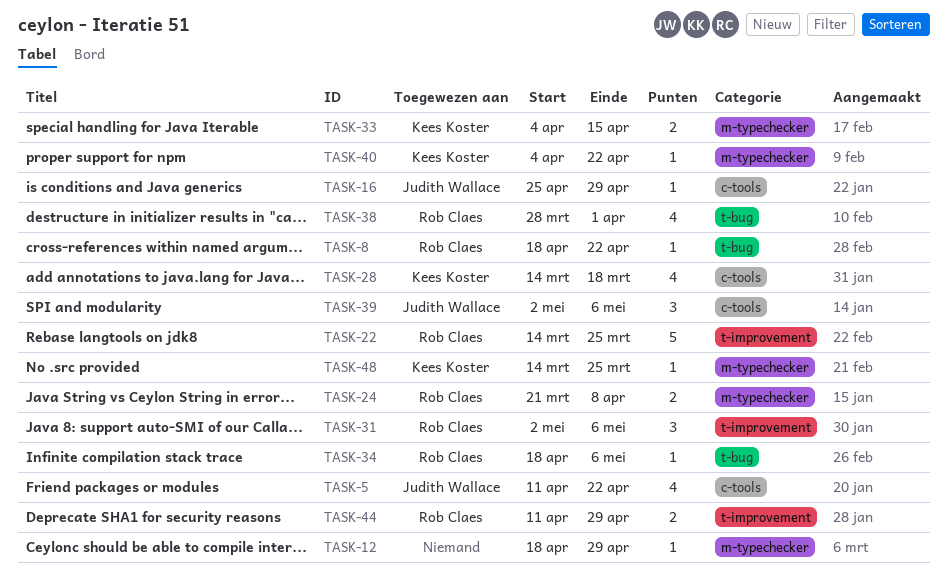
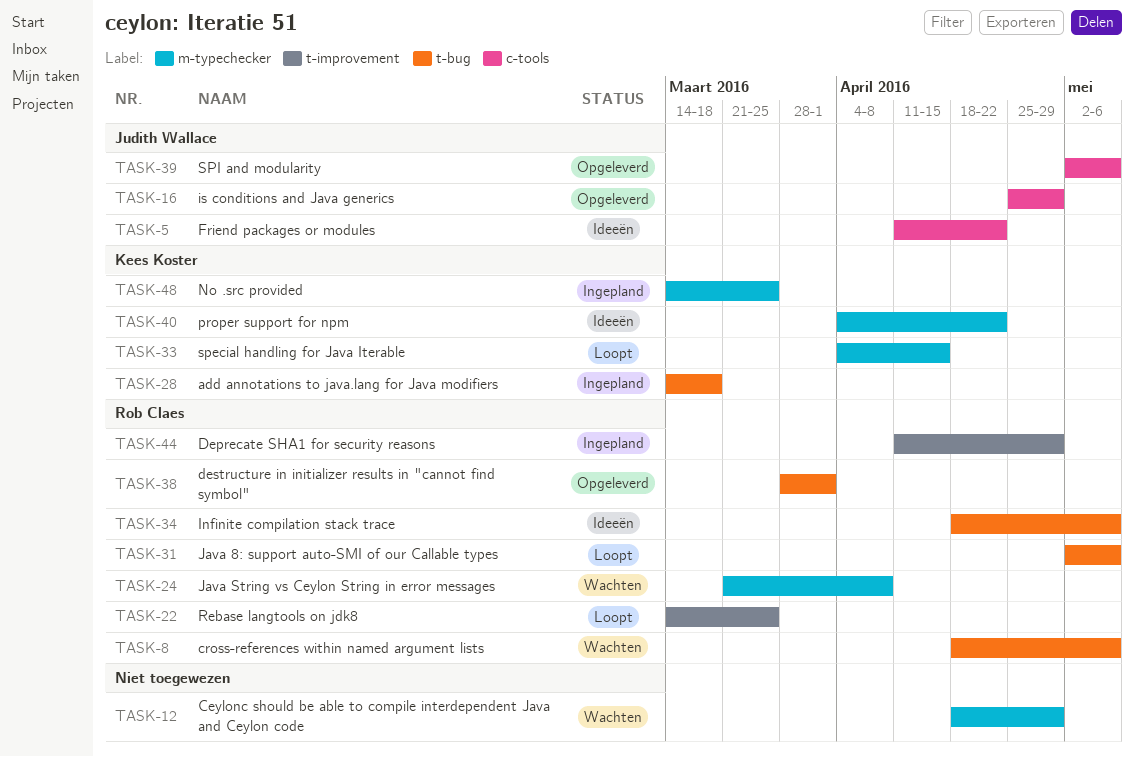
TASK-8, due: Apr 22 -> May 6
TASK-28, label: c-tools -> t-bug
TASK-31, label: t-improvement -> t-bug

